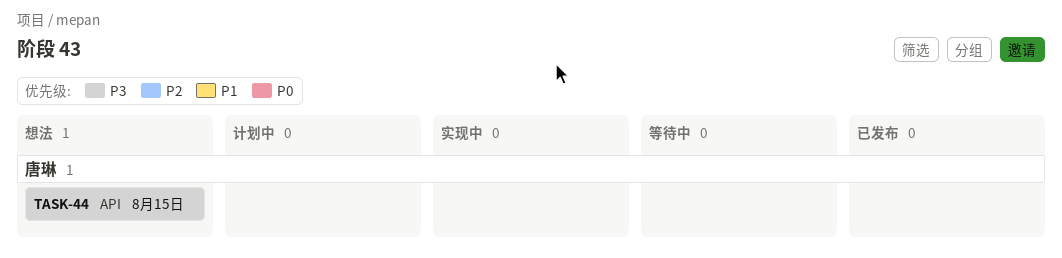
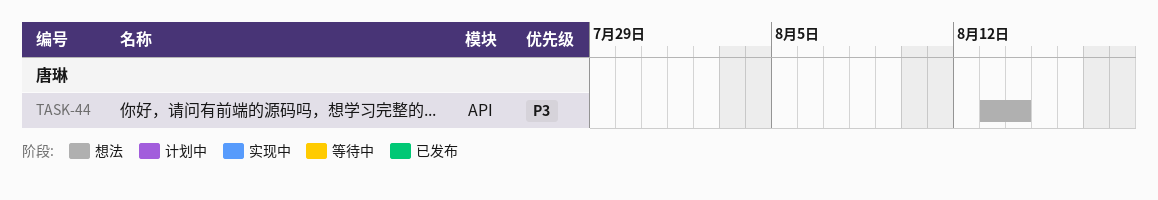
TASK-44, due: Aug 15 -> Aug 14

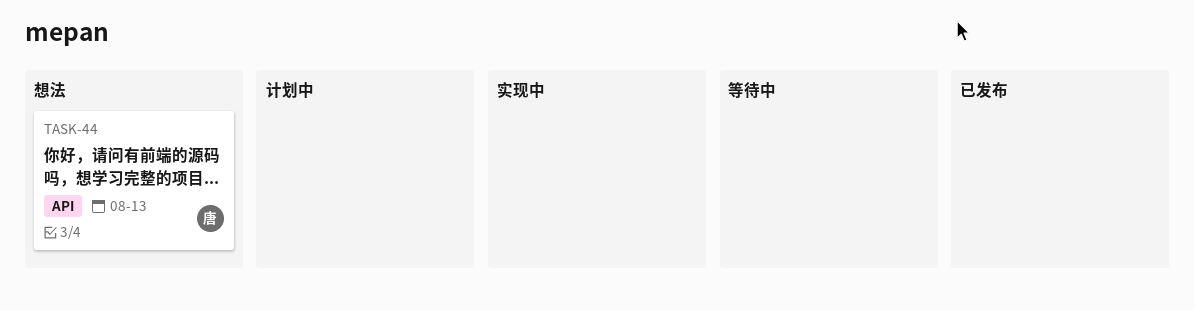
TASK-44, due: Aug 14 -> Aug 13

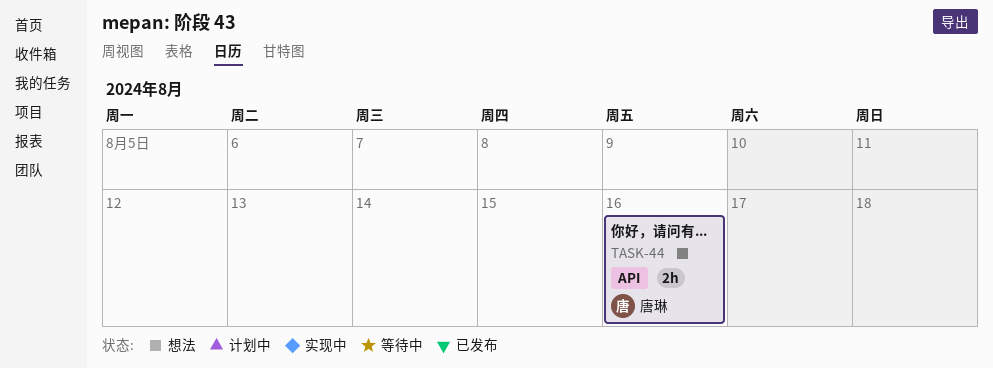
TASK-44, due: Aug 13 -> Aug 16

